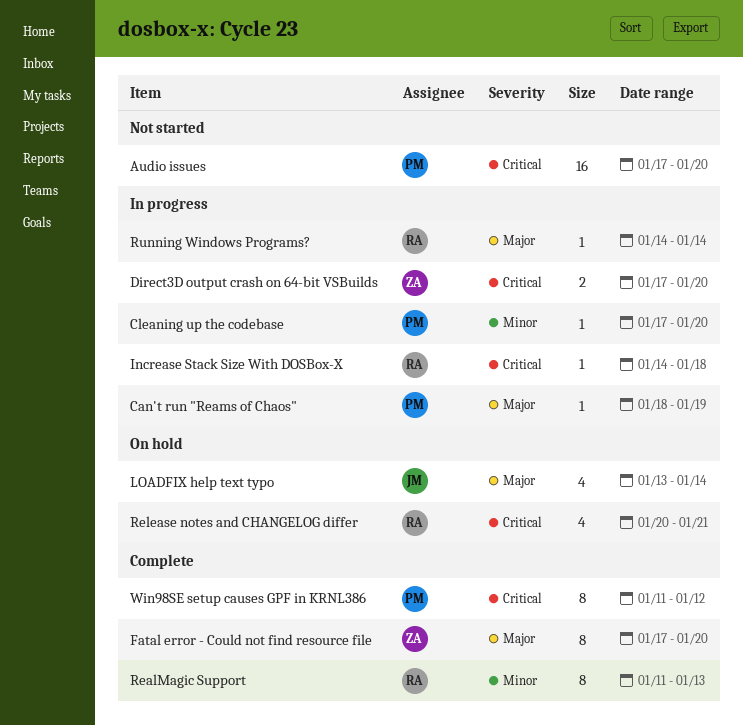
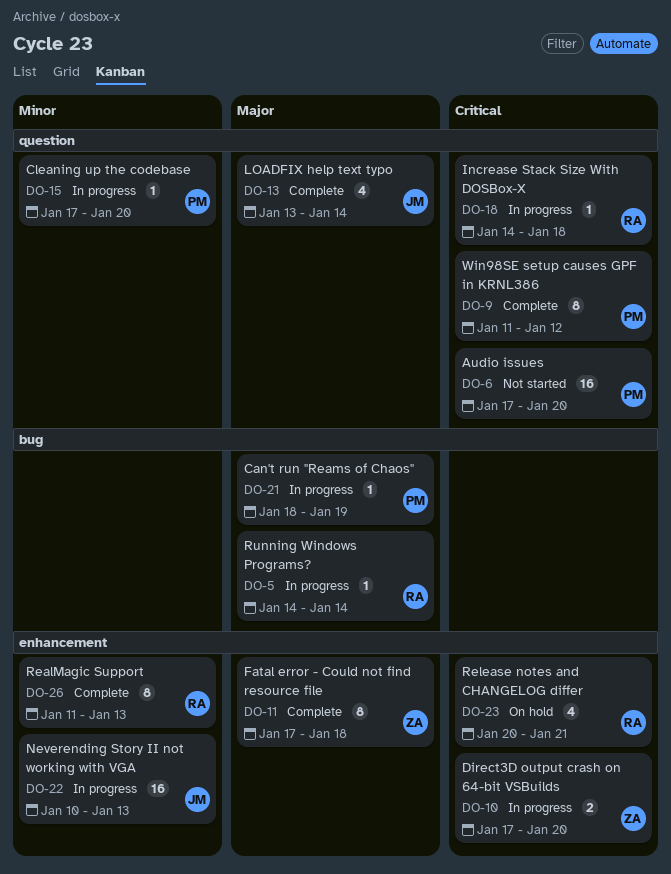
Fatal error - Could not find resource file, due: Jan 20 -> Jan 18
LOADFIX help text typo, status: On hold -> Complete
Neverending Story II not working with VGA: none -> present

